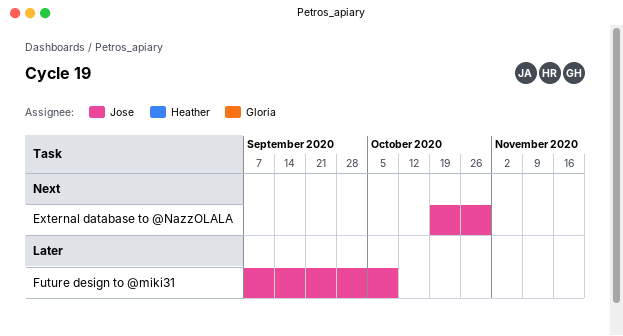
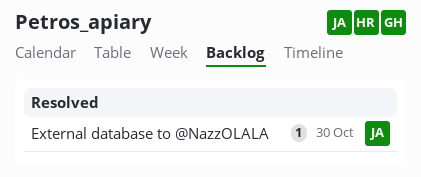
Future design to @miki31: present -> none

